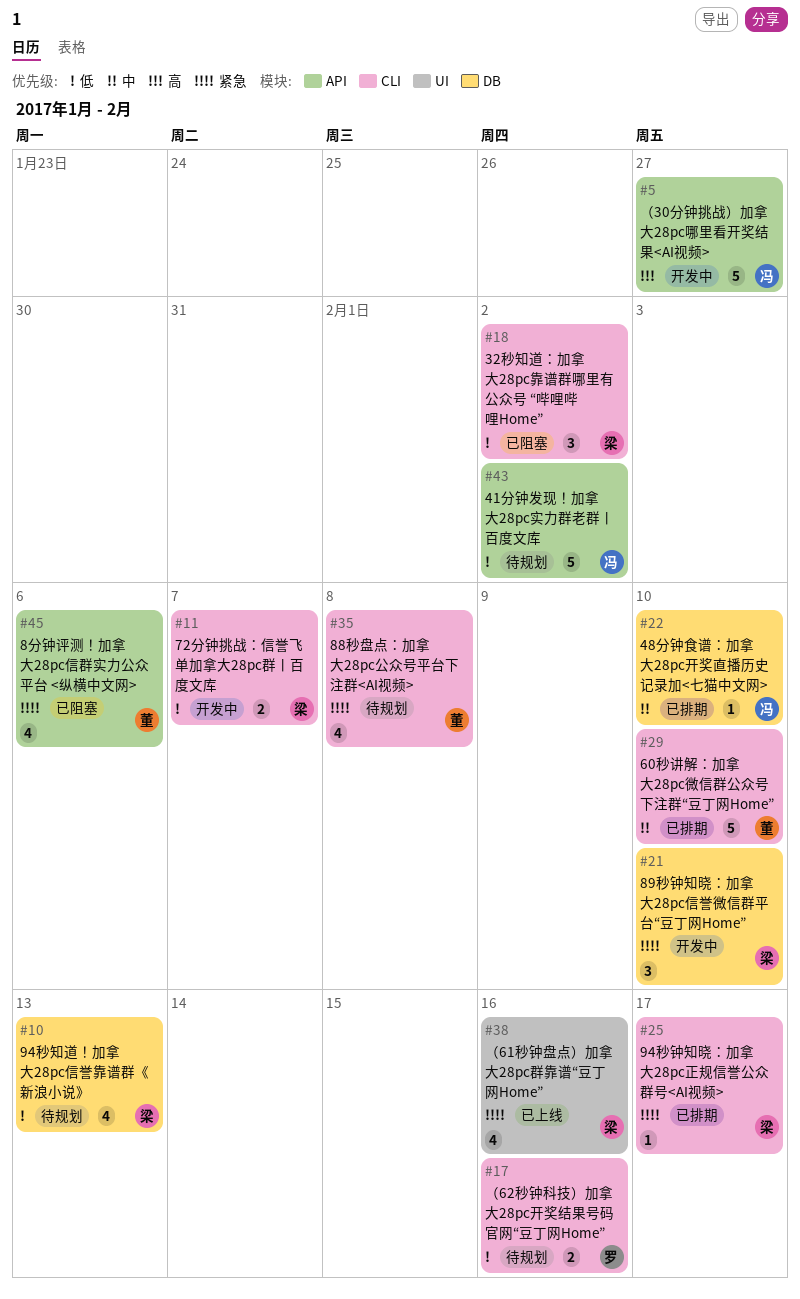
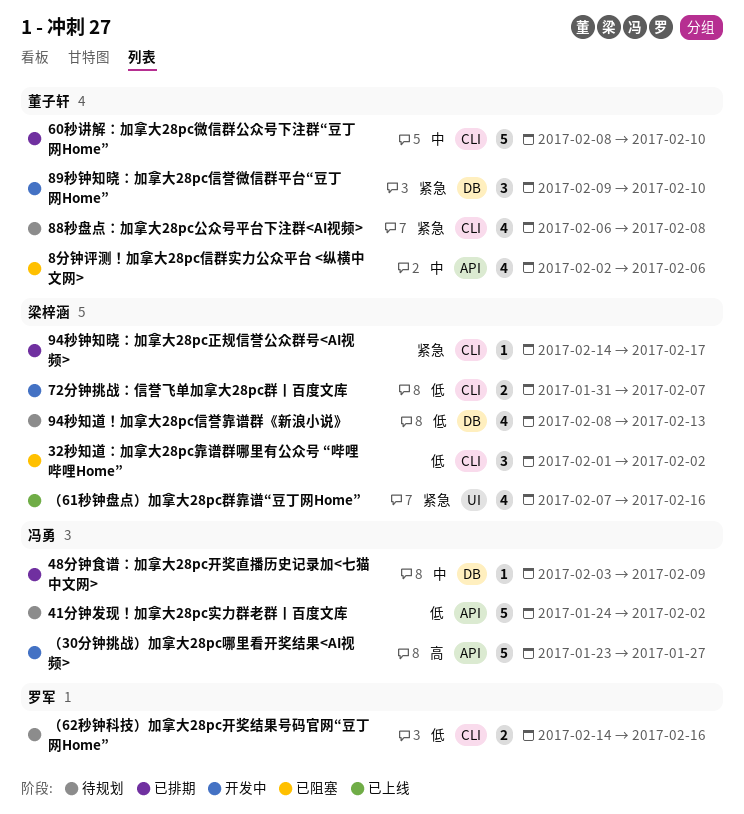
48分钟食谱：加拿大28pc开奖直播历史记录加<七猫中文网>, due: Feb 10 -> Feb 9
89秒钟知晓：加拿大28pc信誉微信群平台“豆丁网Home”, owner: 梁梓涵 -> 董子轩
8分钟评测！加拿大28pc信群实力公众平台 <纵横中文网>, priority: 紧急 -> 中

